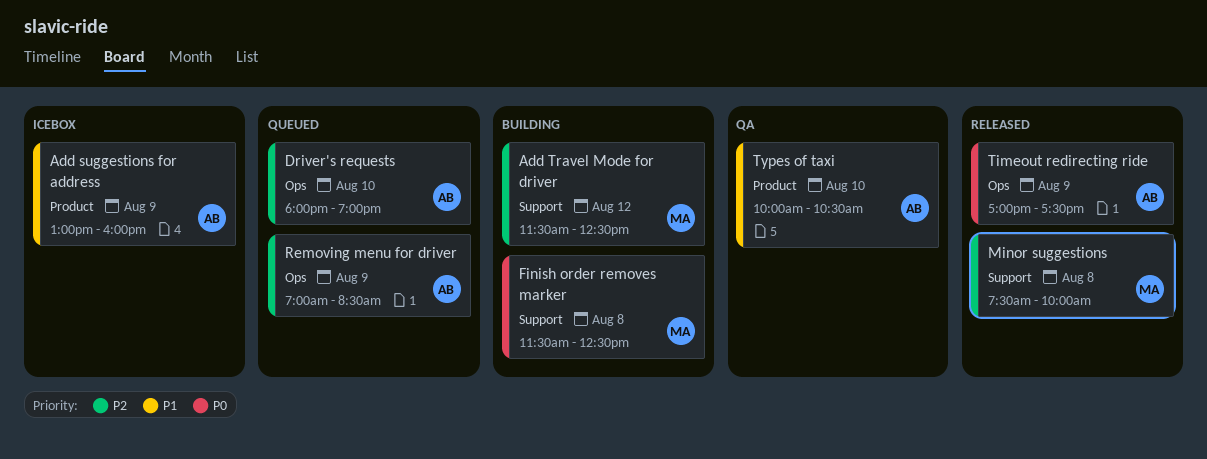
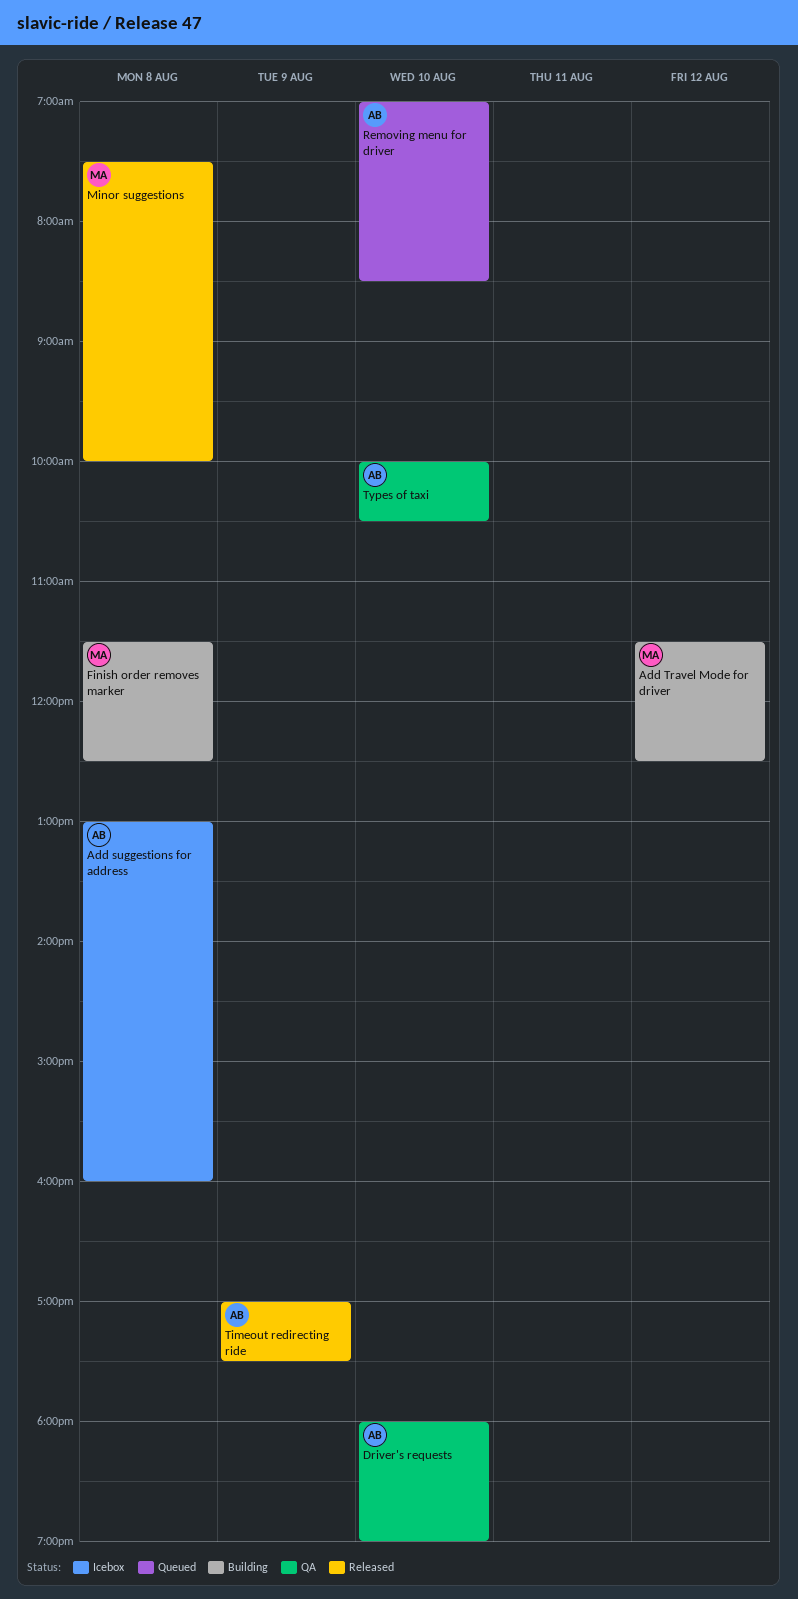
Add suggestions for address, day: Aug 9 -> Aug 8
Driver's requests, status: Queued -> QA
Removing menu for driver, day: Aug 9 -> Aug 10

